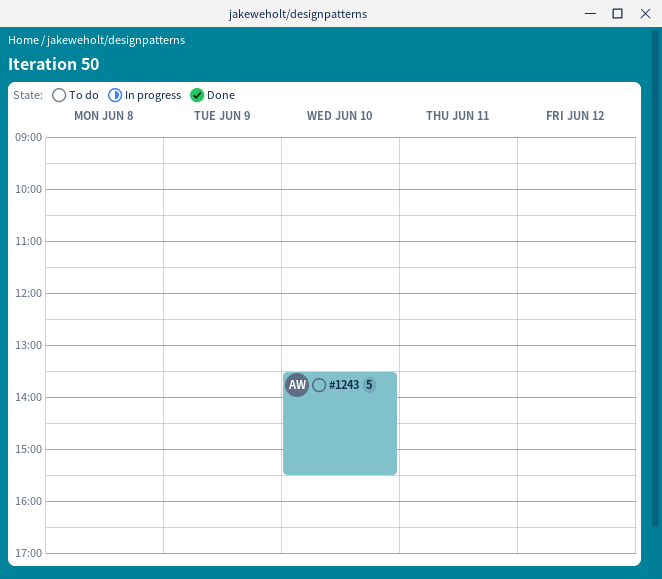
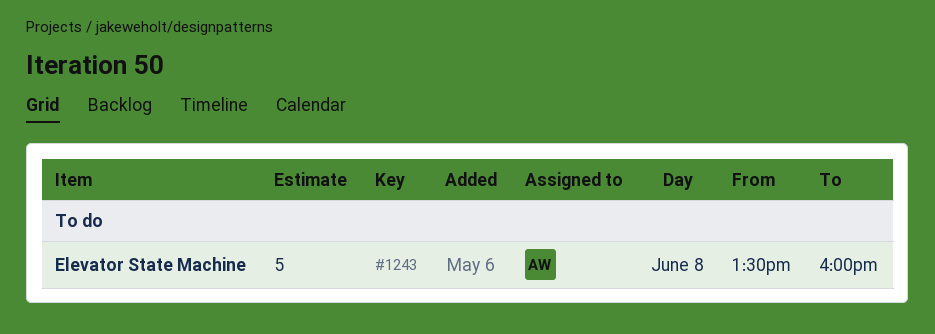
#1243, day: Jun 10 -> Jun 8
#1243, ends: 15:30 -> 16:00

